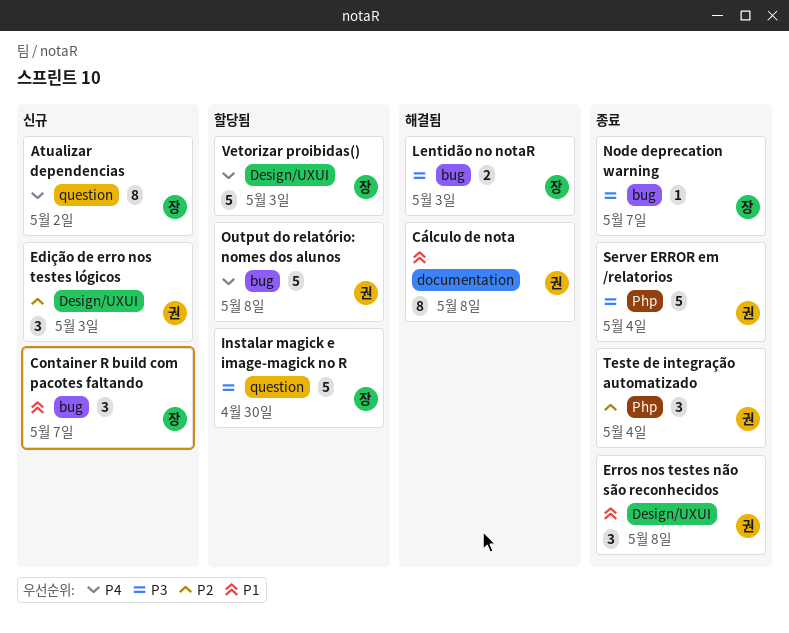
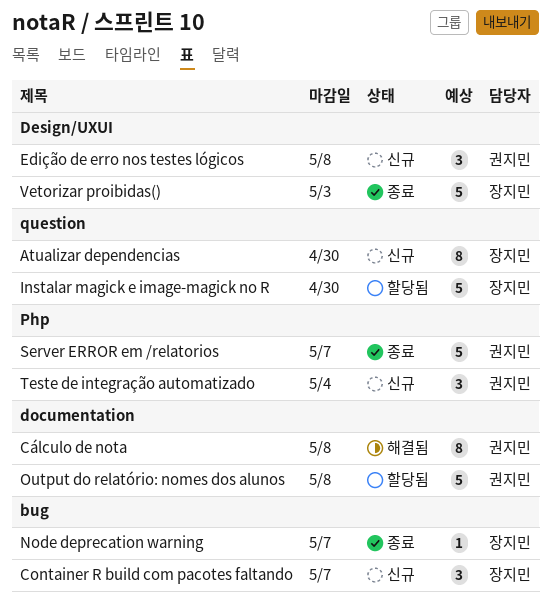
Atualizar dependencias, due: May 2 -> Apr 30
Edição de erro nos testes lógicos, due: May 3 -> May 8
Erros nos testes não são reconhecidos: present -> none
Lentidão no notaR: present -> none
Output do relatório: nomes dos alunos, label: bug -> documentation
Server ERROR em /relatorios, due: May 4 -> May 7
Teste de integração automatizado, status: 종료 -> 신규
Vetorizar proibidas(), status: 할당됨 -> 종료

